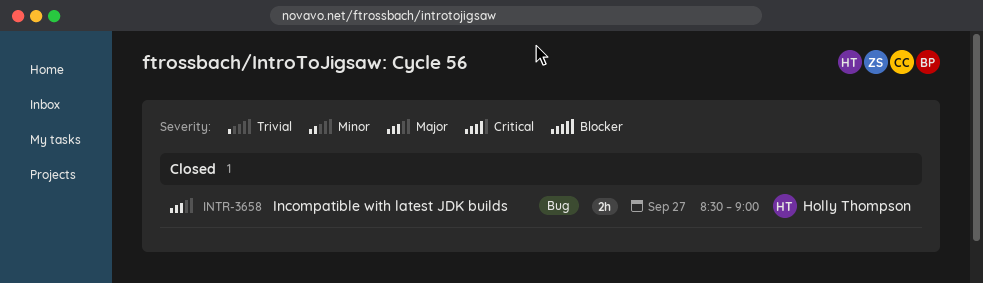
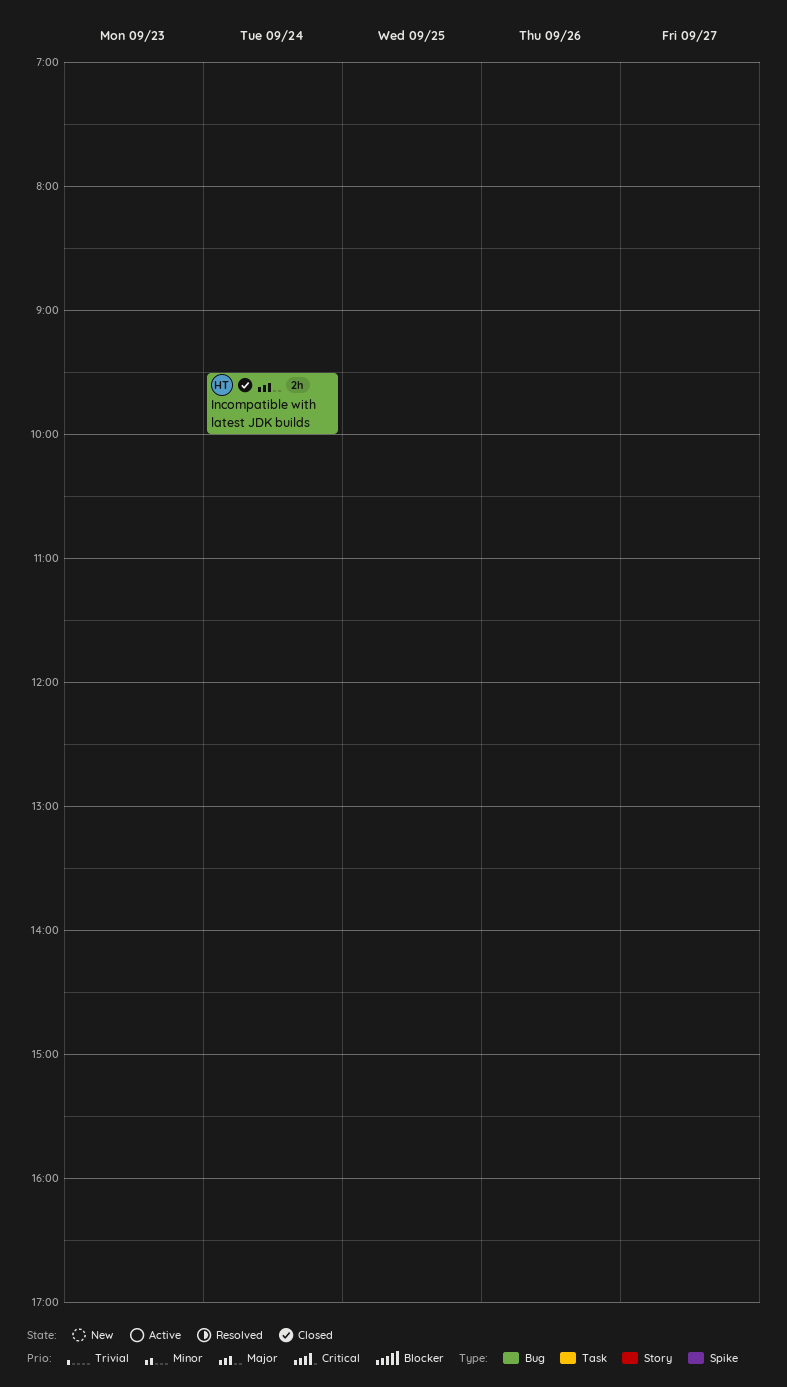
Incompatible with latest JDK builds, day: Sep 27 -> Sep 24
Incompatible with latest JDK builds, begins: 08:30 -> 09:30
Incompatible with latest JDK builds, ends: 09:00 -> 10:00

